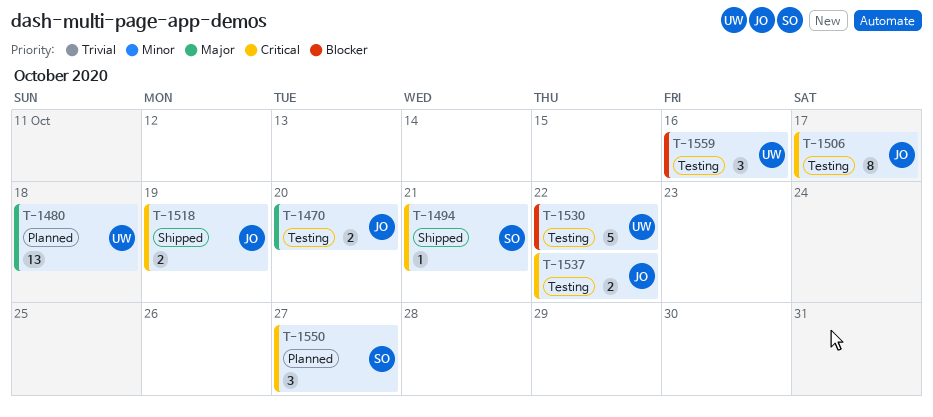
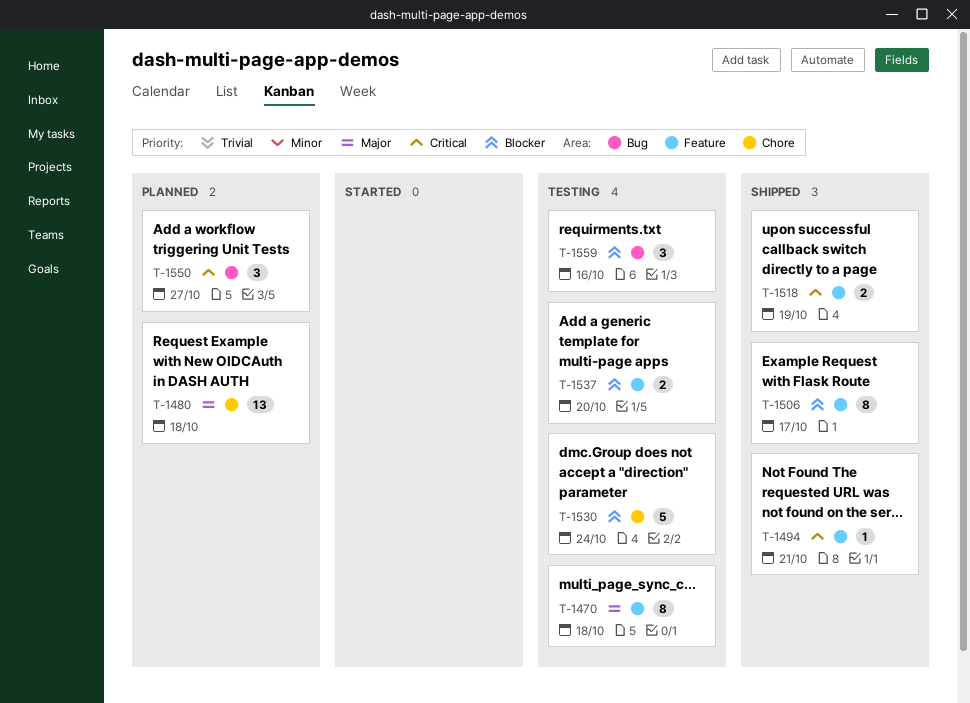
T-1470, estimate: 2 -> 8
T-1470, due: Oct 20 -> Oct 18
T-1506, status: Testing -> Shipped
T-1506, priority: Critical -> Blocker
T-1530, due: Oct 22 -> Oct 24
T-1537, priority: Critical -> Blocker
T-1537, due: Oct 22 -> Oct 20

